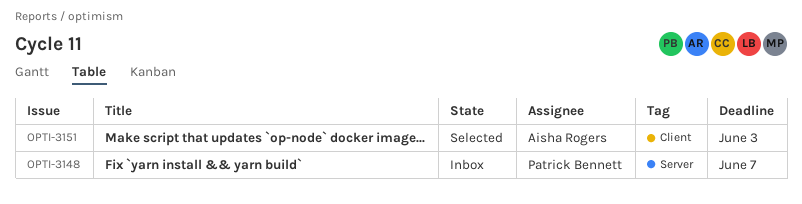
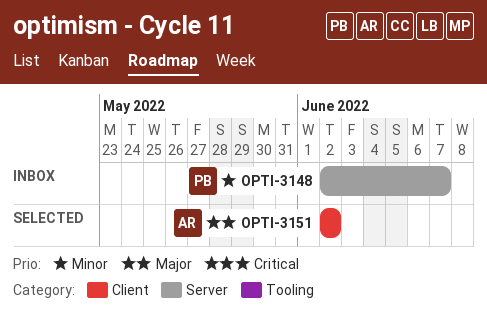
OPTI-3151, due: Jun 3 -> Jun 2

